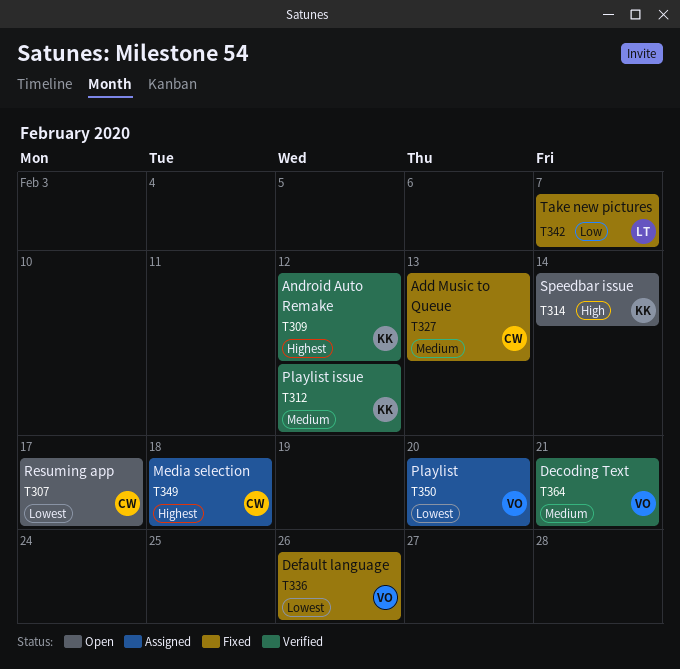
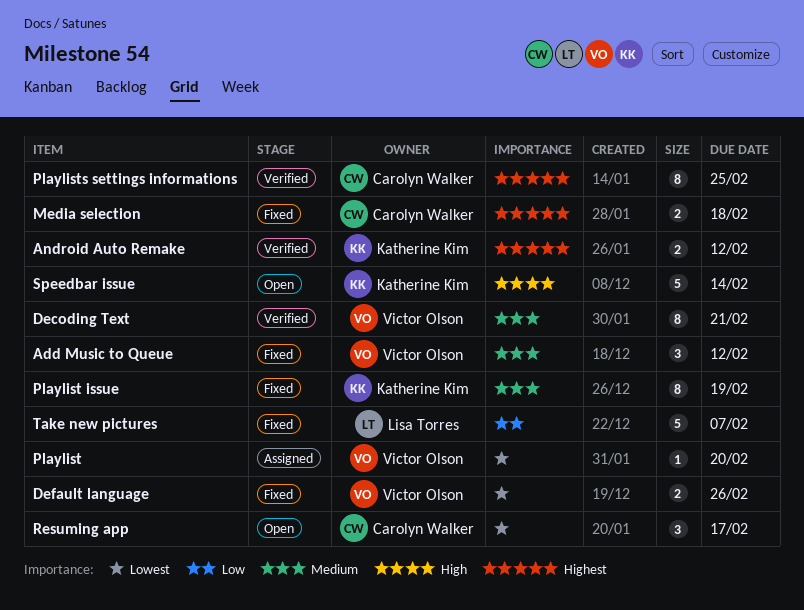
Add Music to Queue, owner: Carolyn Walker -> Victor Olson
Add Music to Queue, due: Feb 13 -> Feb 12
Media selection, status: Assigned -> Fixed
Playlist issue, status: Verified -> Fixed
Playlist issue, due: Feb 12 -> Feb 19
Playlists settings informations: none -> present

